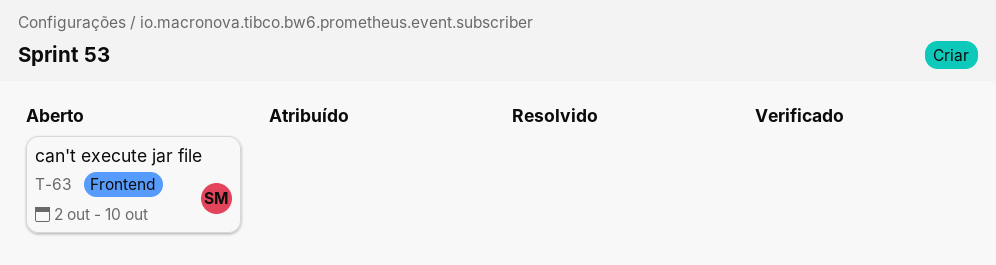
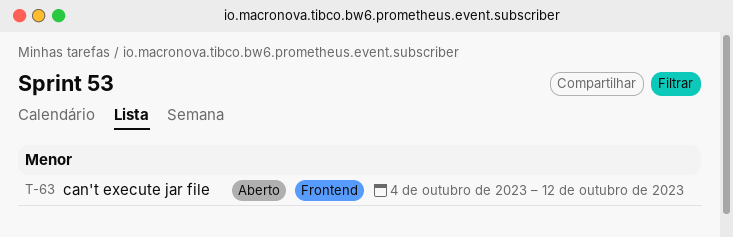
T-63, start: Oct 2 -> Oct 4
T-63, due: Oct 10 -> Oct 12

